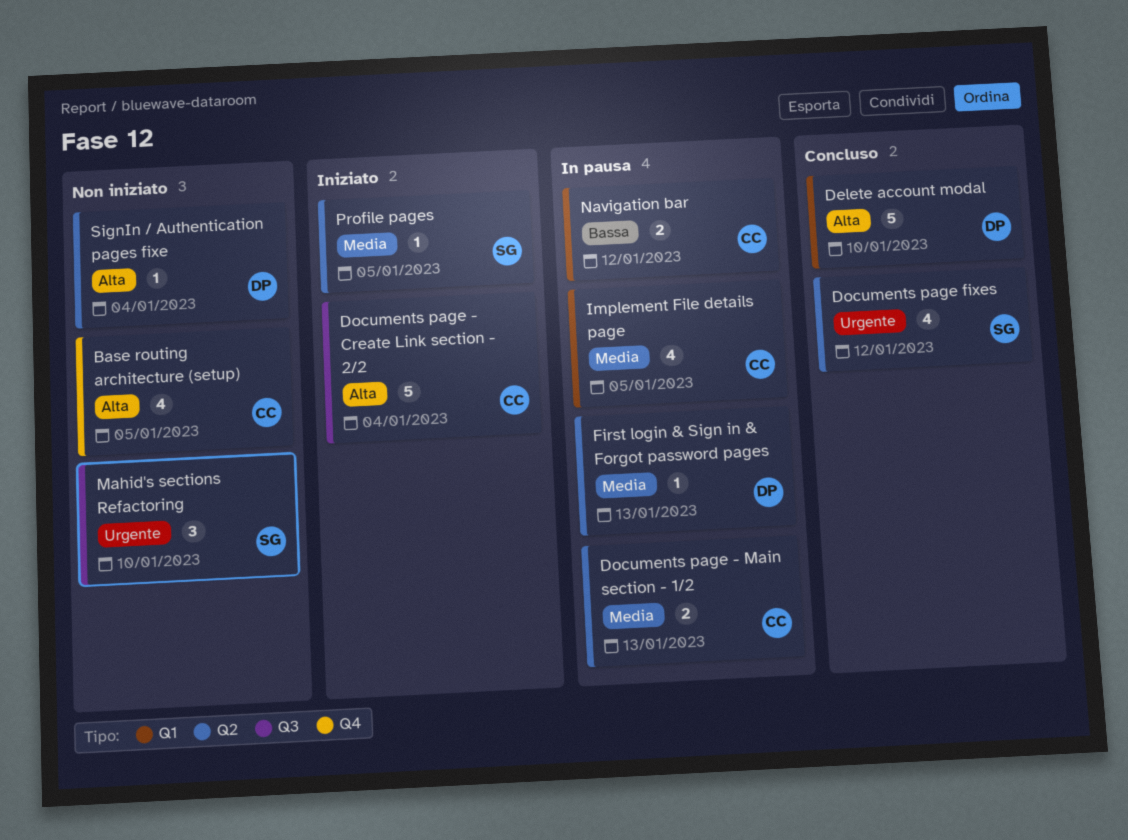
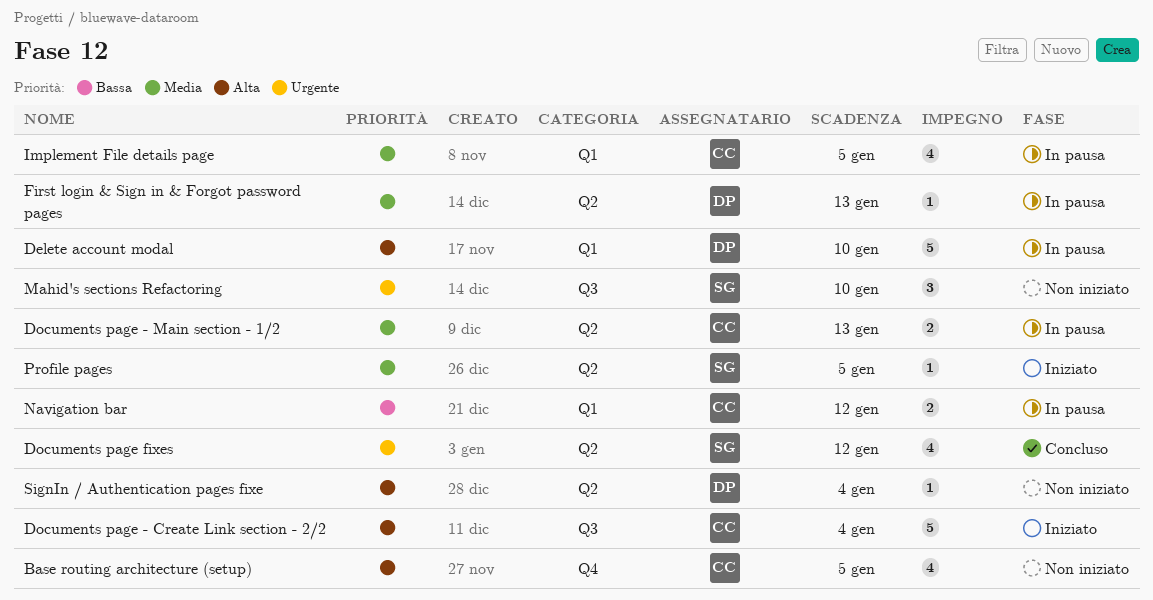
Delete account modal, status: Concluso -> In pausa

